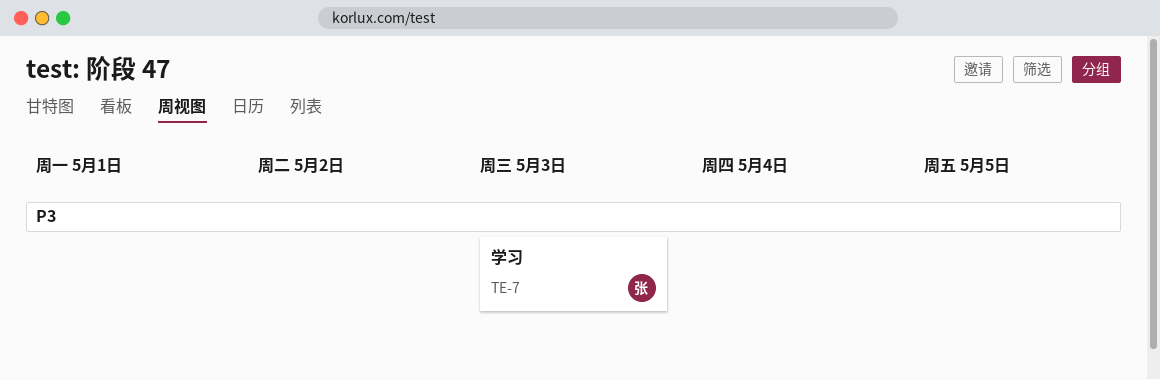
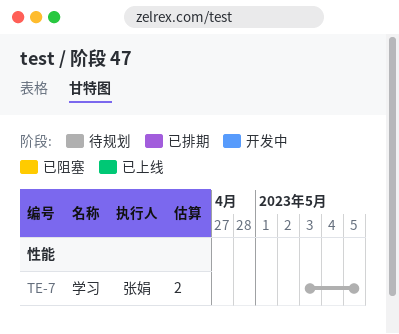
TE-7, due: May 3 -> May 5

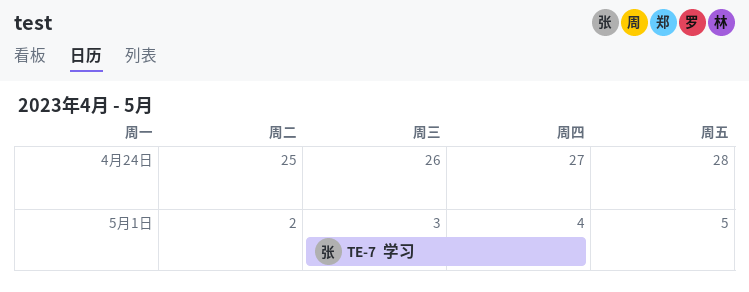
TE-7, due: May 5 -> May 4

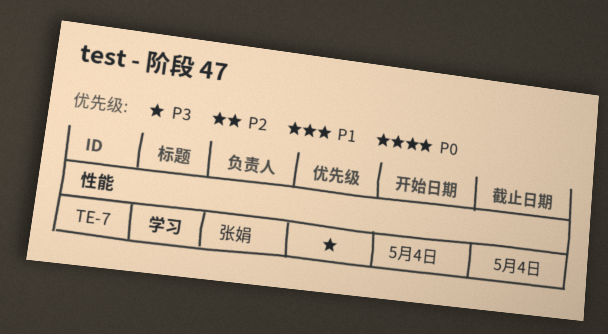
TE-7, start: May 3 -> May 4

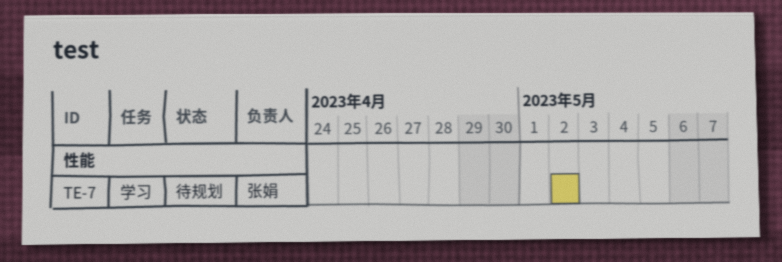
TE-7, start: May 4 -> May 2
TE-7, due: May 4 -> May 2

